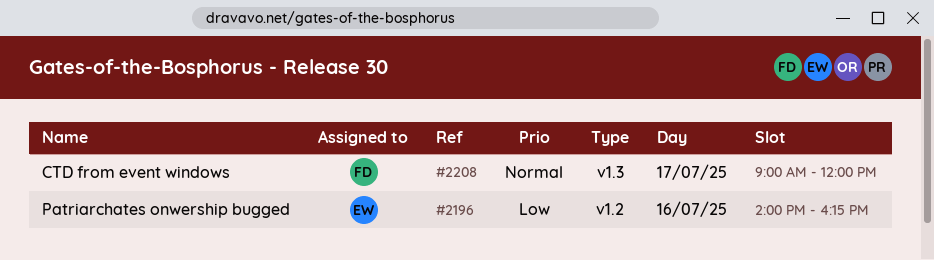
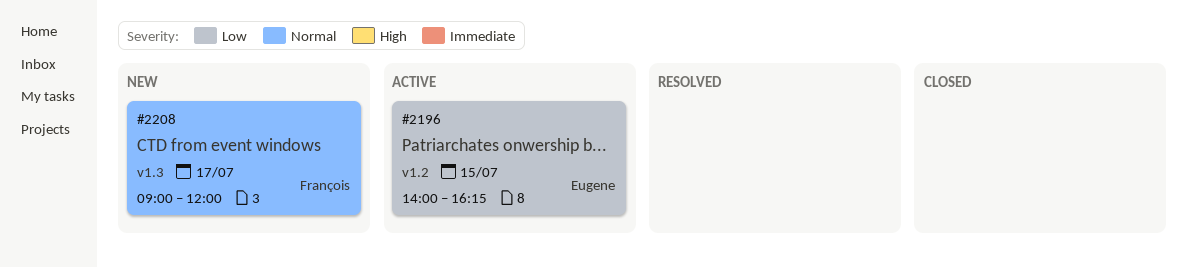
#2196, day: Jul 16 -> Jul 15

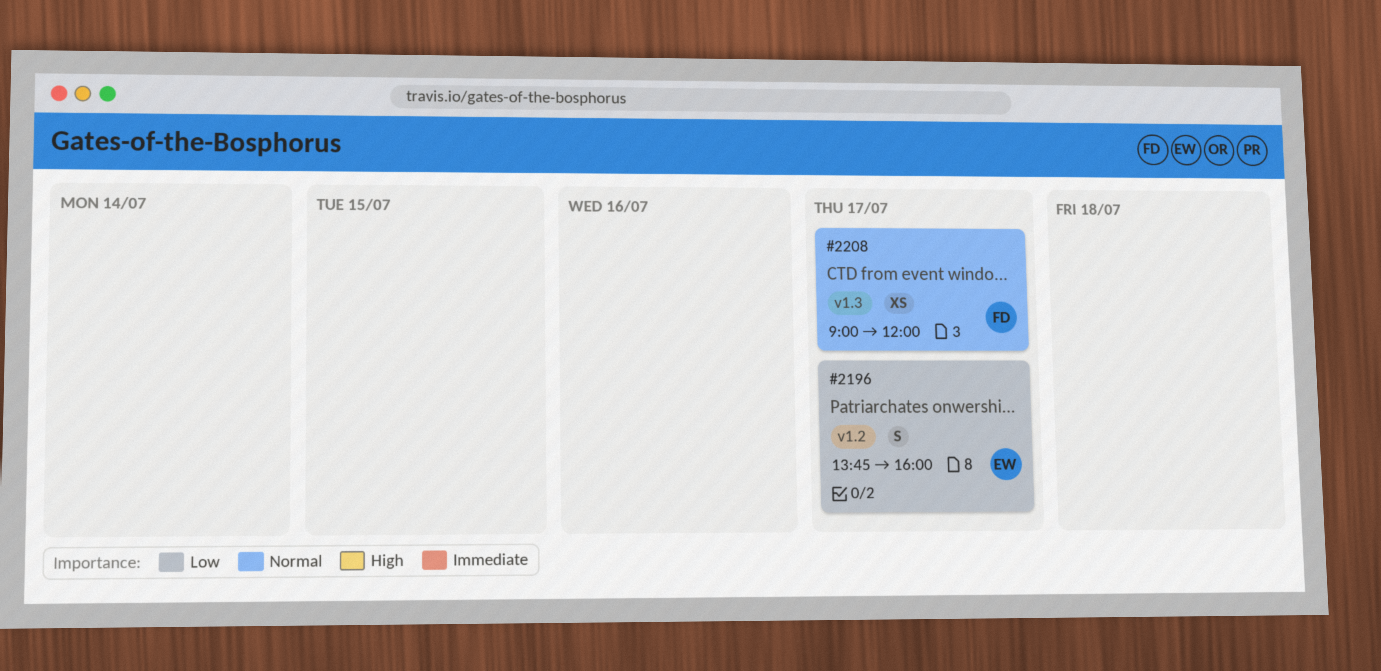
#2196, day: Jul 15 -> Jul 17
#2196, begins: 14:00 -> 13:45
#2196, ends: 16:15 -> 16:00

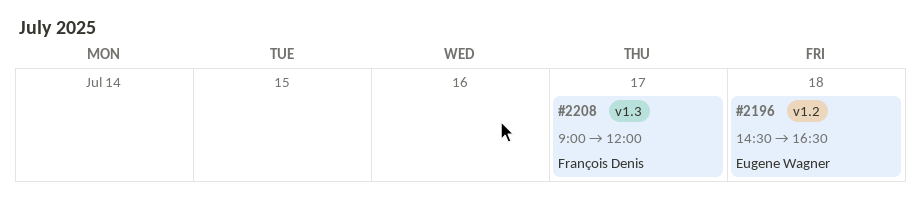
#2196, day: Jul 17 -> Jul 18
#2196, begins: 13:45 -> 14:30
#2196, ends: 16:00 -> 16:30

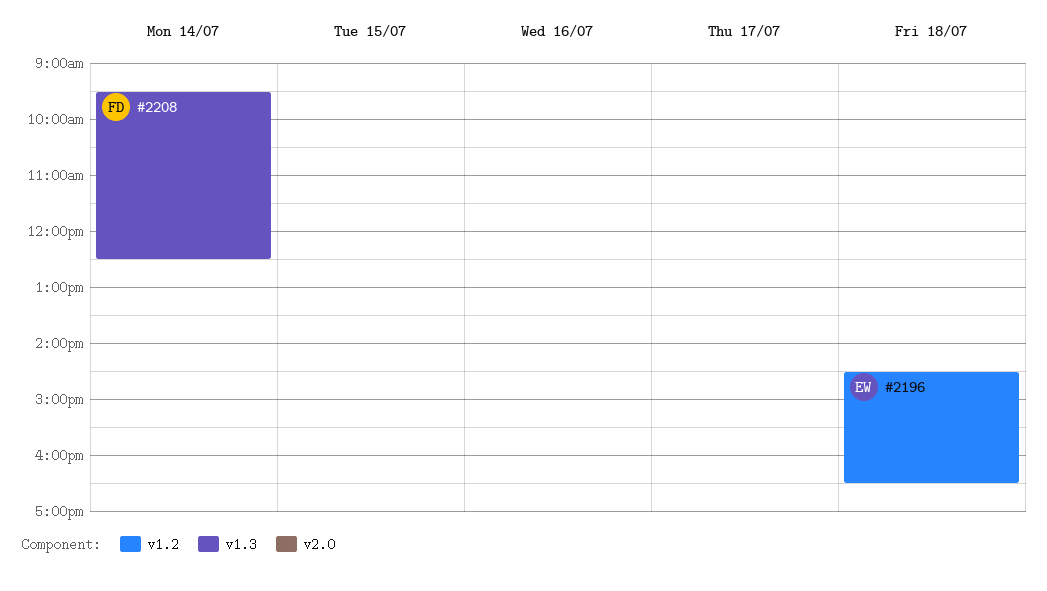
#2208, day: Jul 17 -> Jul 14
#2208, begins: 09:00 -> 09:30
#2208, ends: 12:00 -> 12:30

